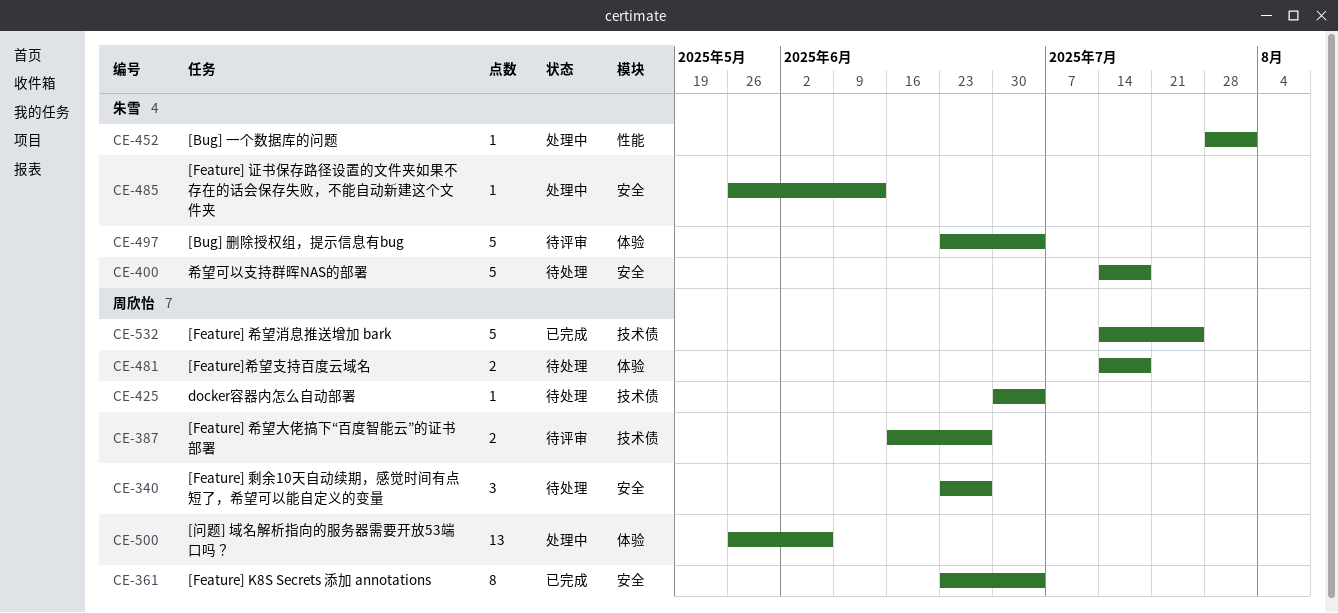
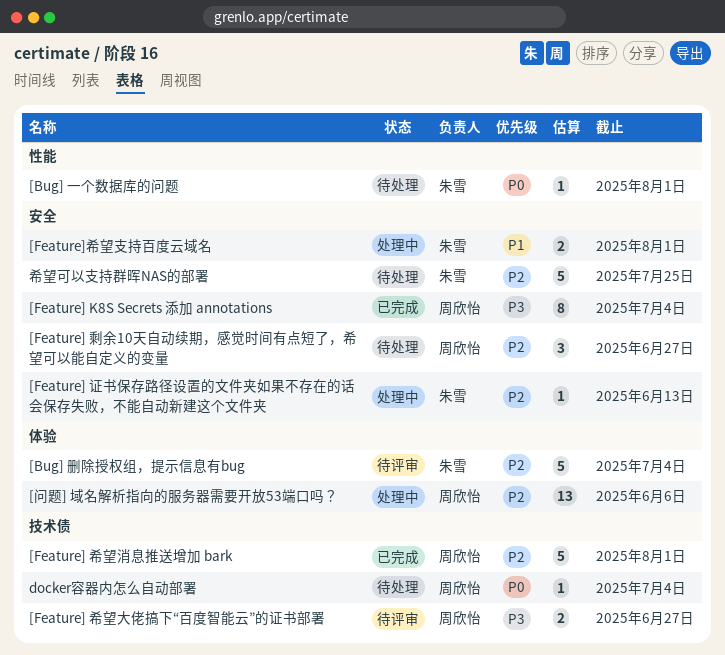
[Bug] 一个数据库的问题, status: 处理中 -> 待处理
[Feature] 希望消息推送增加 bark, due: Jul 25 -> Aug 1
[Feature]希望支持百度云域名, status: 待处理 -> 处理中
[Feature]希望支持百度云域名, owner: 周欣怡 -> 朱雪
[Feature]希望支持百度云域名, label: 体验 -> 安全
[Feature]希望支持百度云域名, due: Jul 18 -> Aug 1
希望可以支持群晖NAS的部署, due: Jul 18 -> Jul 25

